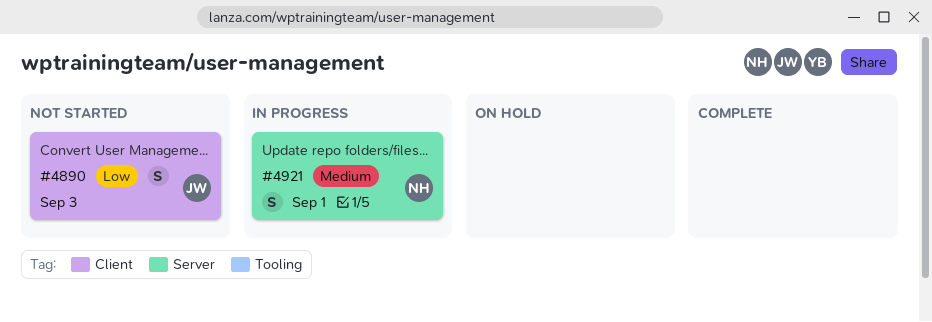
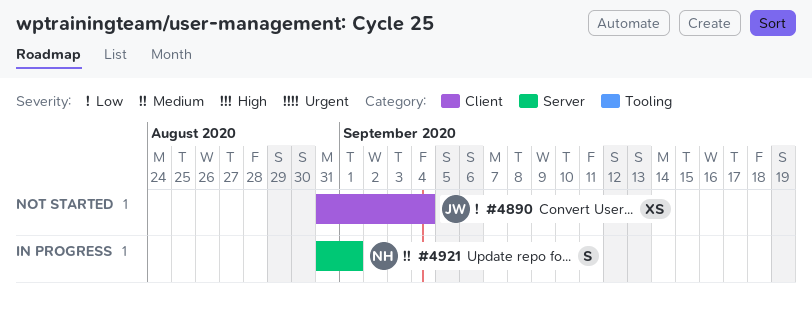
#4890, estimate: S -> XS
#4890, due: Sep 3 -> Sep 4

